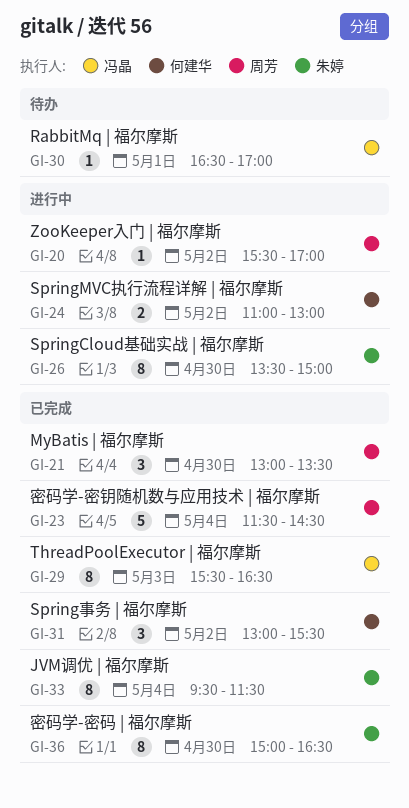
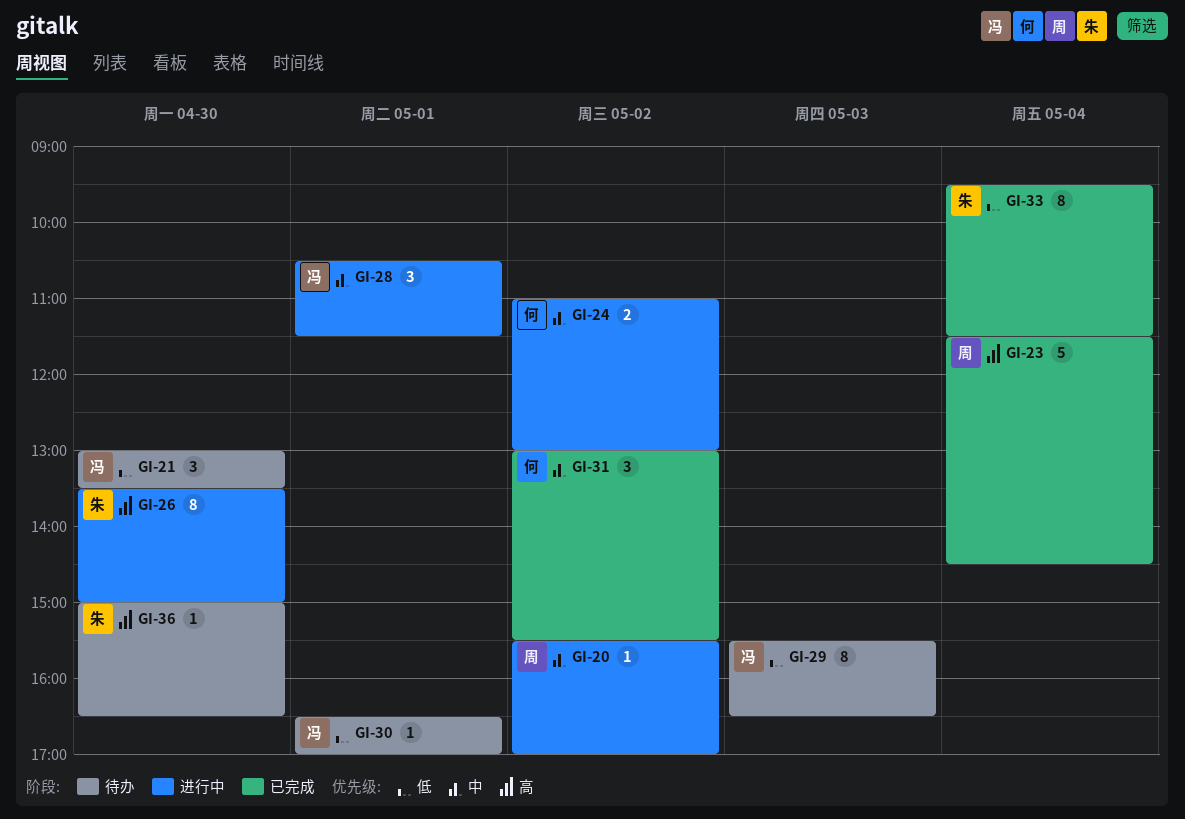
GI-21, status: 已完成 -> 待办
GI-21, owner: 周芳 -> 冯晶
GI-28: none -> present
GI-29, status: 已完成 -> 待办
GI-36, status: 已完成 -> 待办
GI-36, estimate: 8 -> 1

